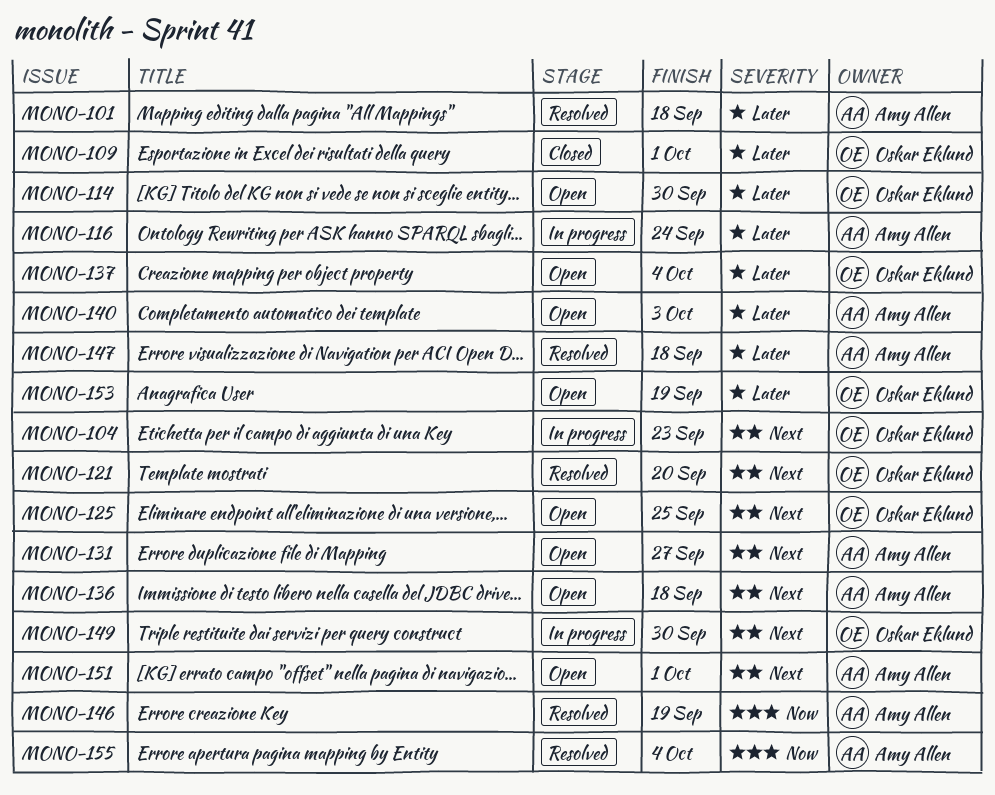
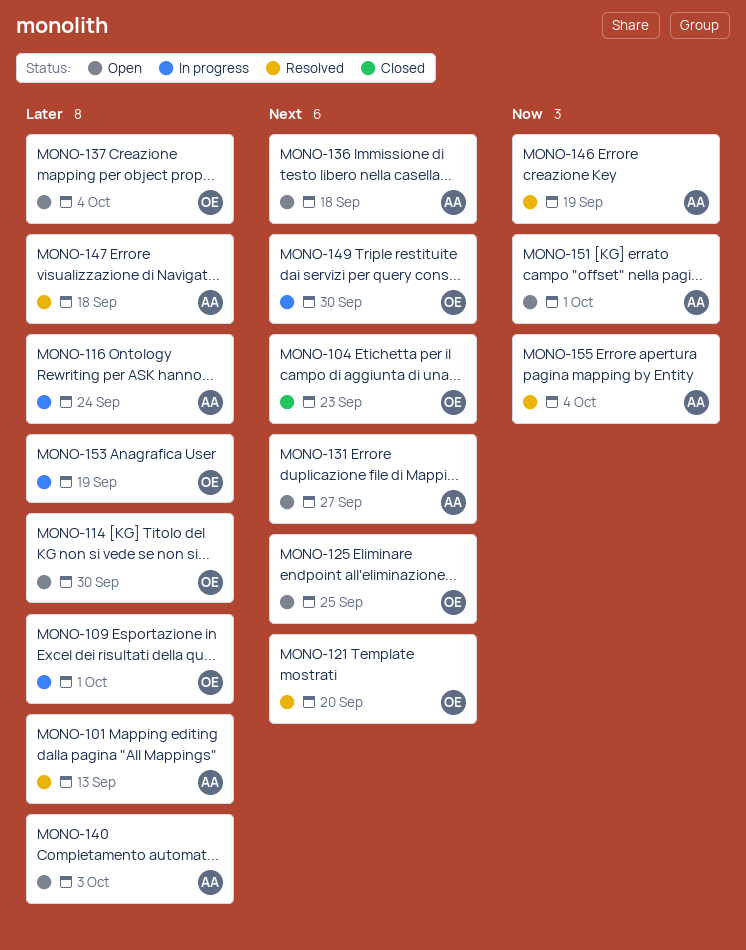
MONO-101, due: Sep 18 -> Sep 13
MONO-104, status: In progress -> Closed
MONO-109, status: Closed -> In progress
MONO-151, priority: Next -> Now
MONO-153, status: Open -> In progress

